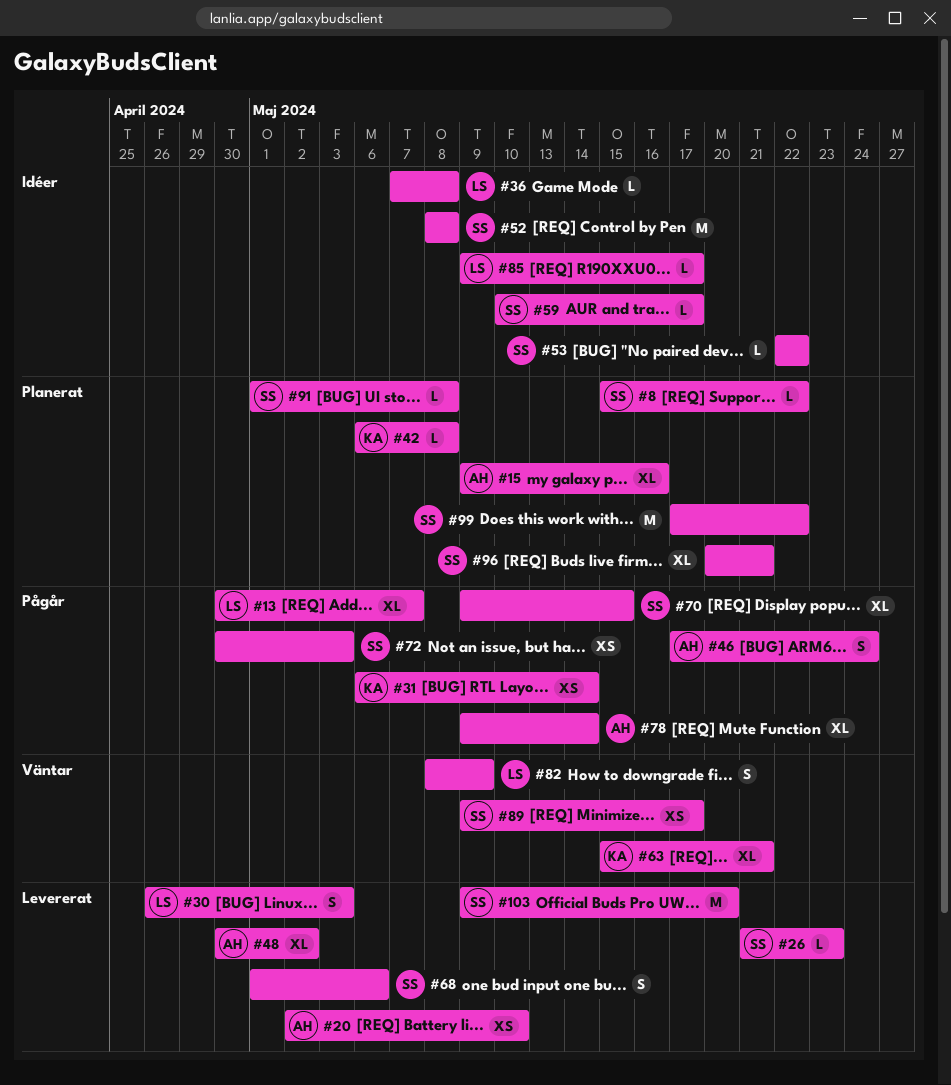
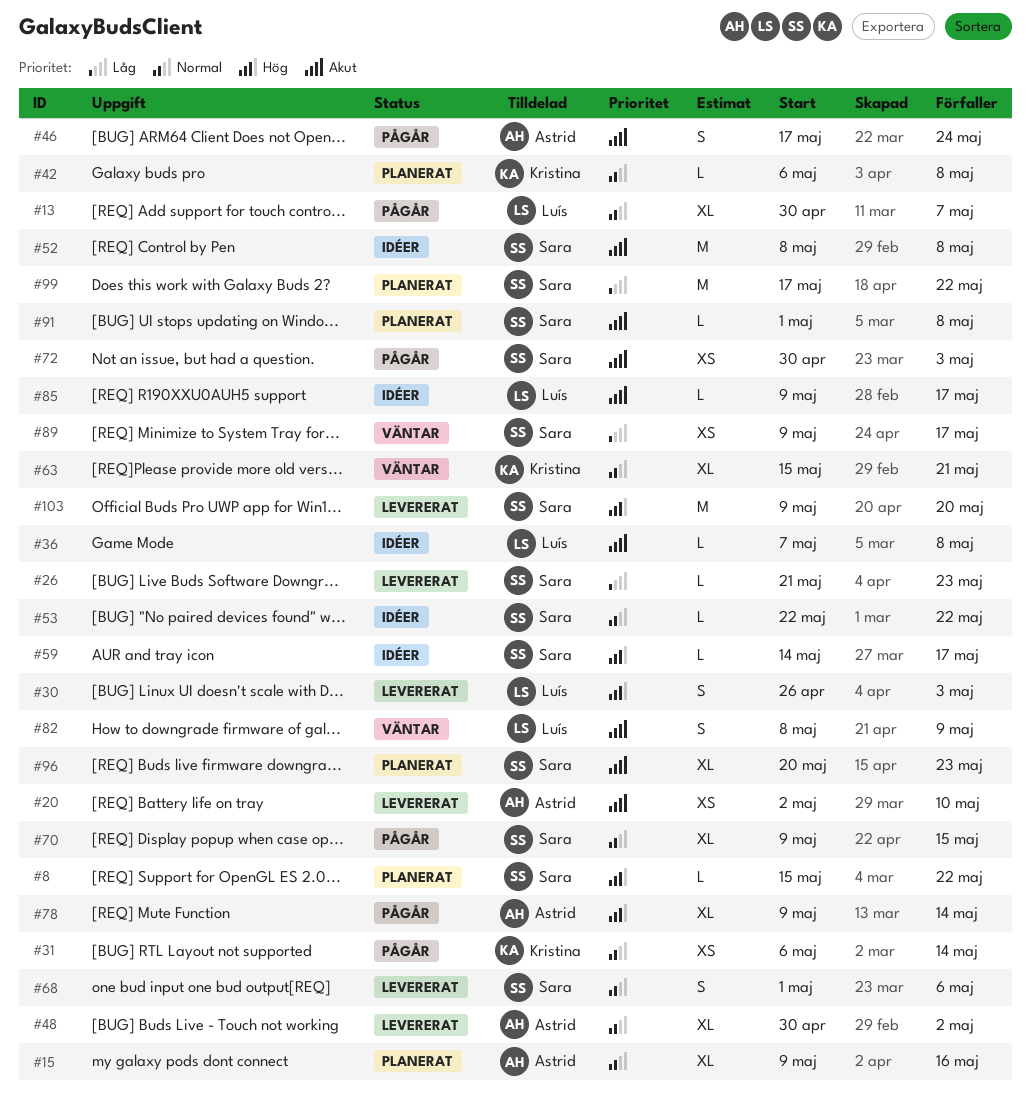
#59, start: May 10 -> May 14
#96, due: May 21 -> May 23

